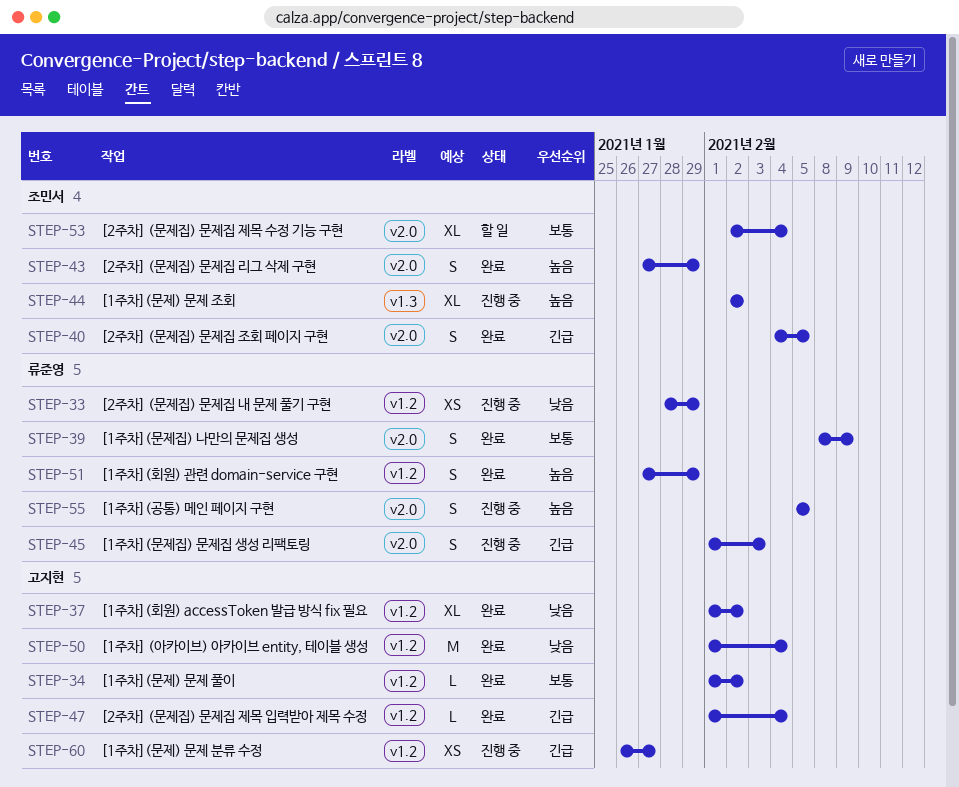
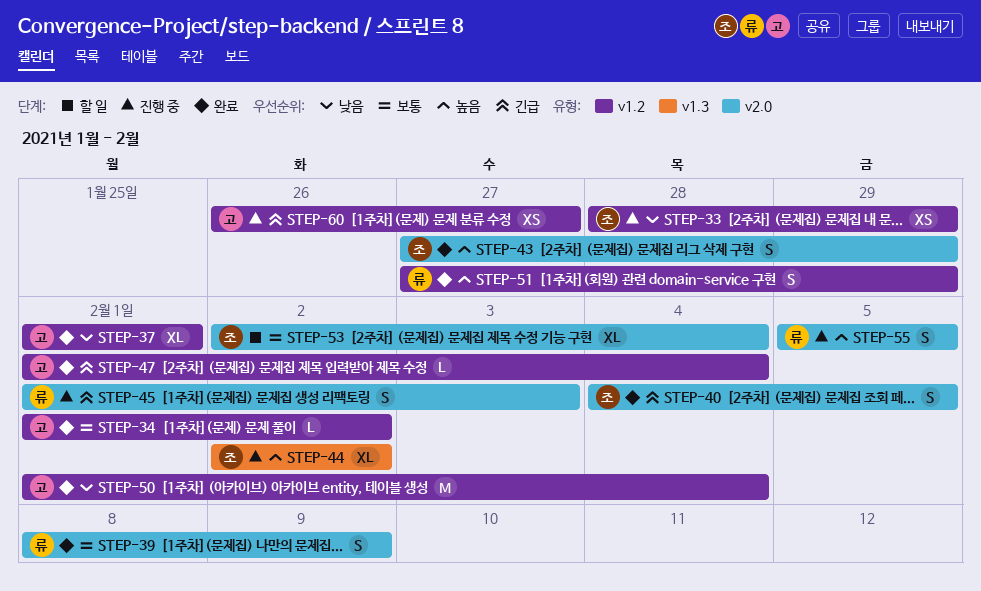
STEP-33, owner: 류준영 -> 조민서
STEP-37, due: Feb 2 -> Feb 1

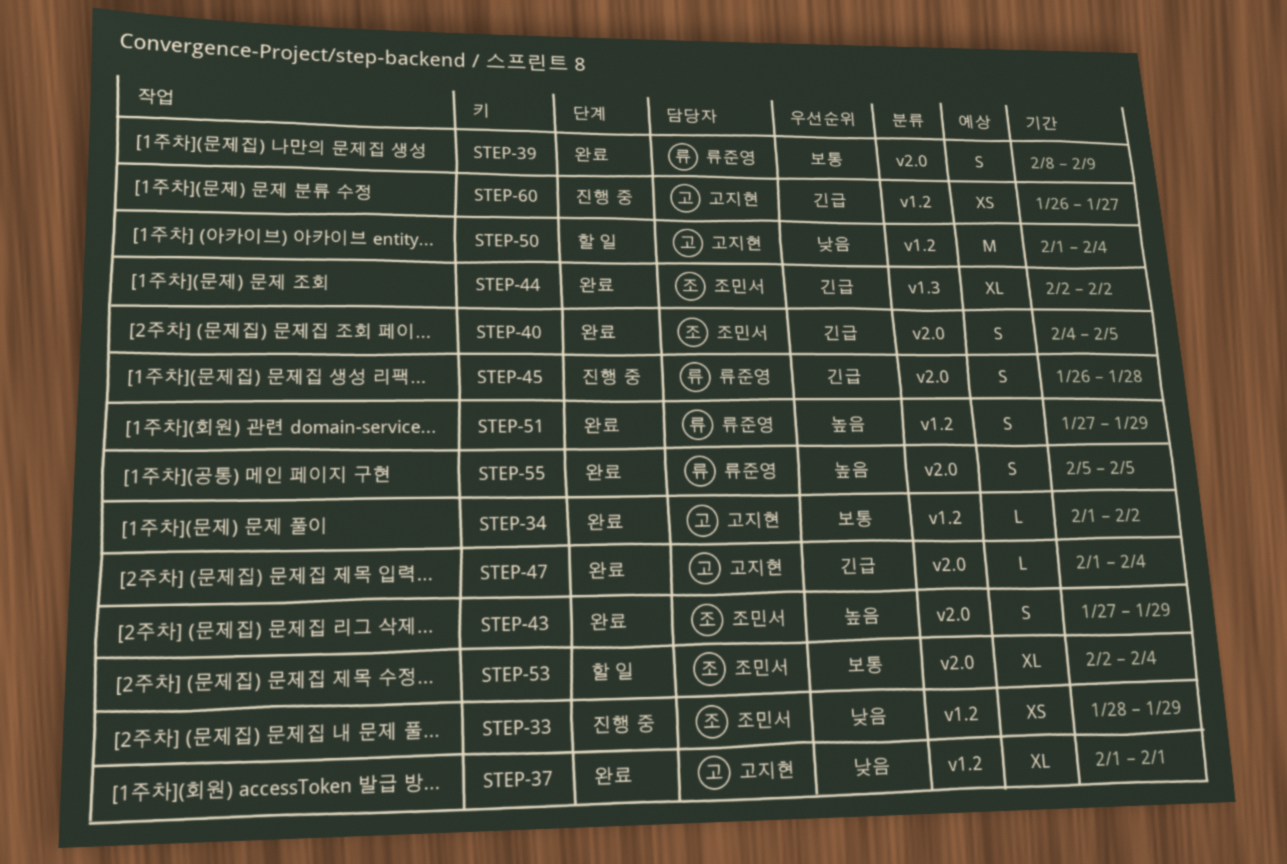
STEP-44, status: 진행 중 -> 완료
STEP-44, priority: 높음 -> 긴급
STEP-45, start: Feb 1 -> Jan 26
STEP-45, due: Feb 3 -> Jan 28
STEP-47, label: v1.2 -> v2.0
STEP-50, status: 완료 -> 할 일
STEP-55, status: 진행 중 -> 완료

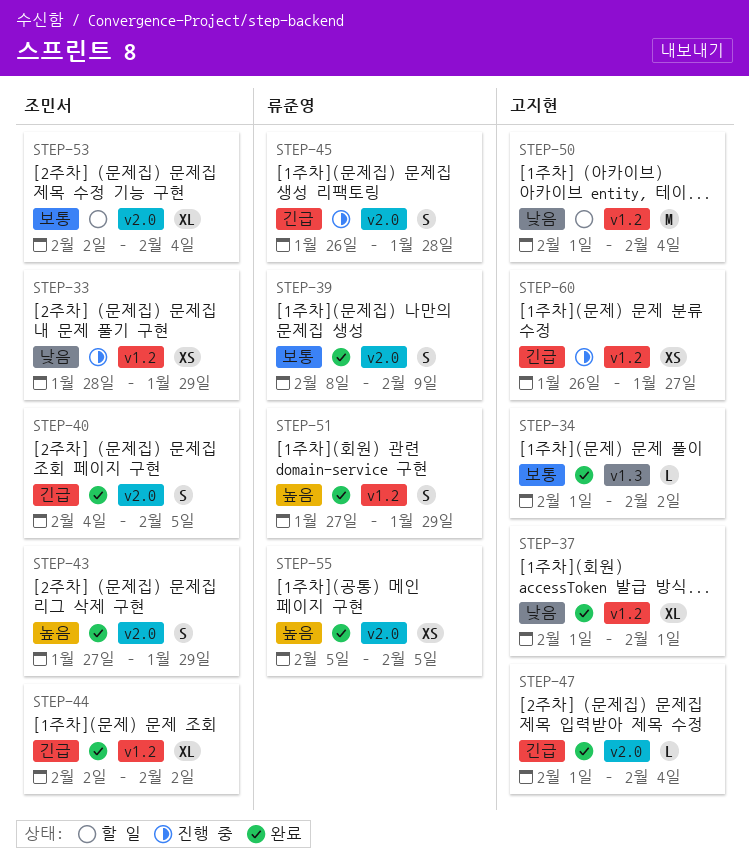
STEP-34, label: v1.2 -> v1.3
STEP-44, label: v1.3 -> v1.2
STEP-55, estimate: S -> XS

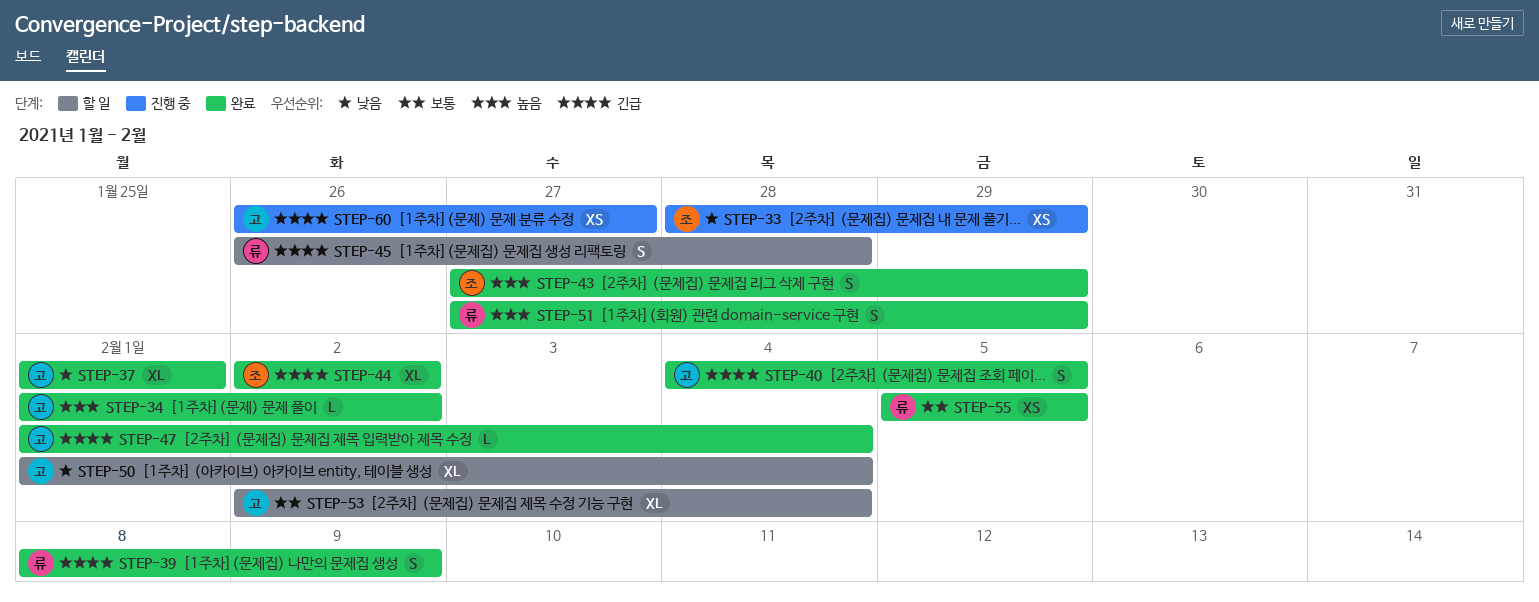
STEP-34, priority: 보통 -> 높음
STEP-39, priority: 보통 -> 긴급
STEP-40, owner: 조민서 -> 고지현
STEP-45, status: 진행 중 -> 할 일
STEP-50, estimate: M -> XL
STEP-53, owner: 조민서 -> 고지현
STEP-55, priority: 높음 -> 보통

